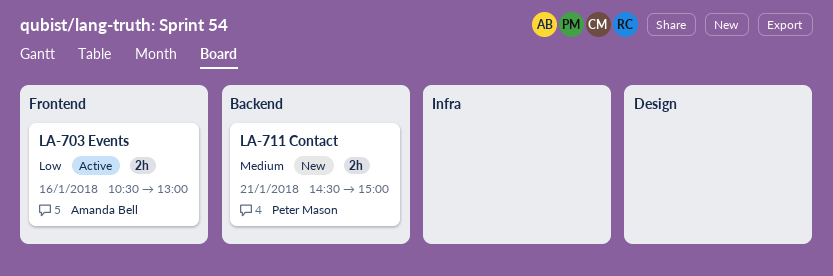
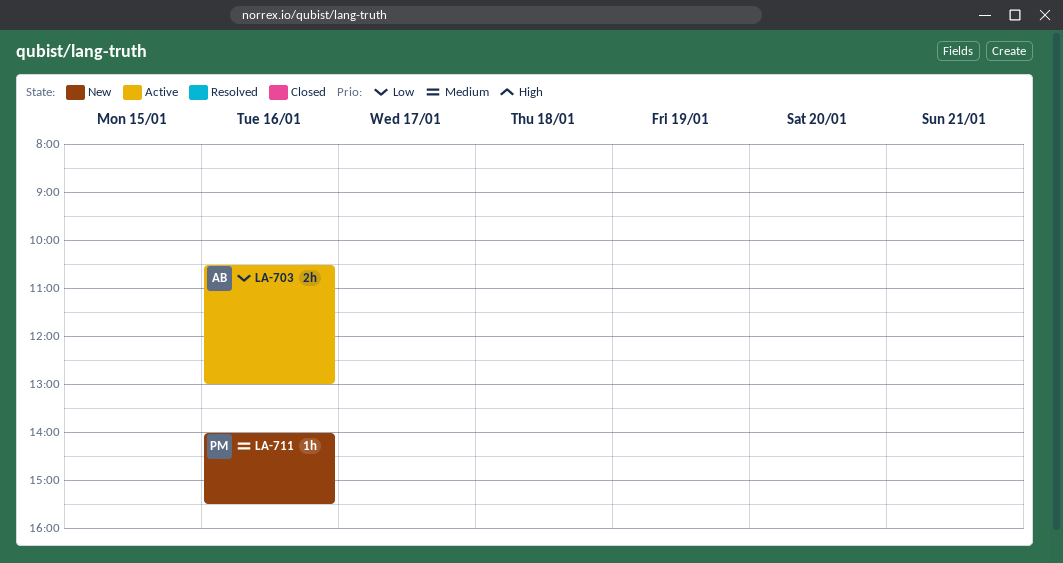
LA-711, estimate: 2h -> 1h
LA-711, day: Jan 21 -> Jan 16
LA-711, begins: 14:30 -> 14:00
LA-711, ends: 15:00 -> 15:30

